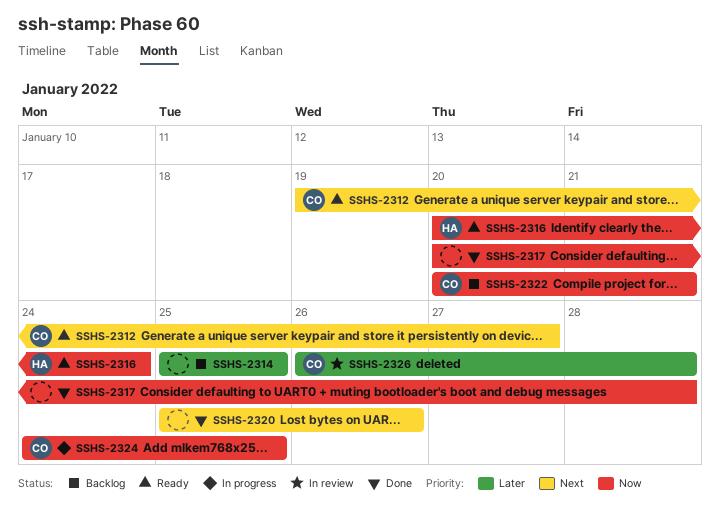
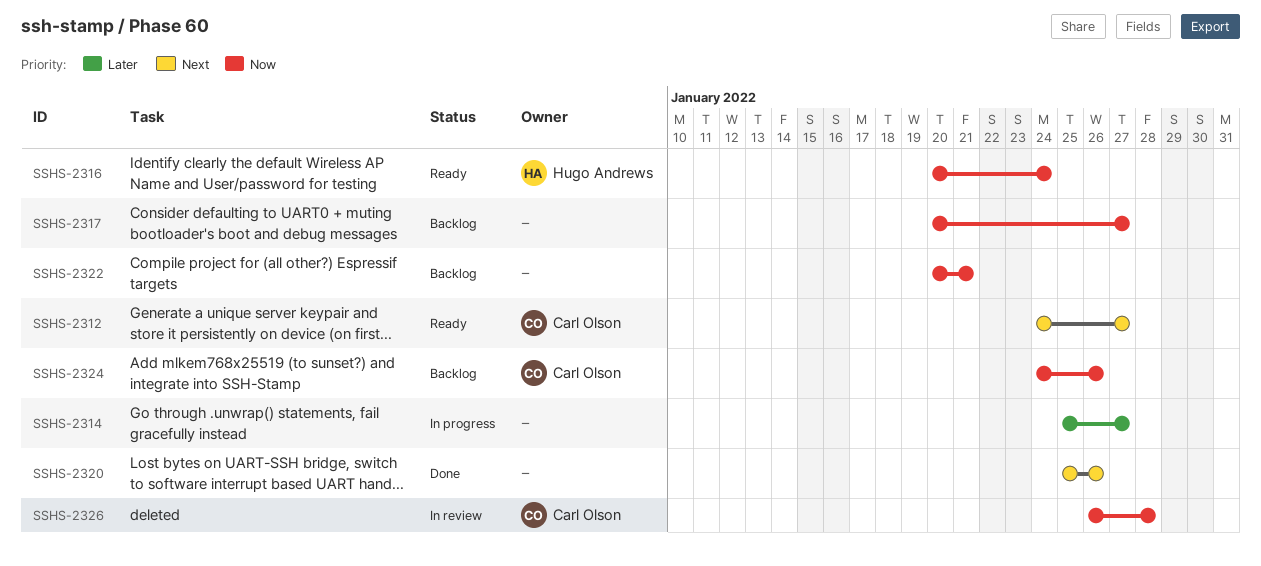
SSHS-2312, start: Jan 19 -> Jan 24
SSHS-2314, status: Backlog -> In progress
SSHS-2314, due: Jan 25 -> Jan 27
SSHS-2317, status: Done -> Backlog
SSHS-2317, due: Jan 28 -> Jan 27
SSHS-2322, owner: Carl Olson -> none
SSHS-2324, status: In progress -> Backlog
SSHS-2324, due: Jan 25 -> Jan 26
SSHS-2326, priority: Later -> Now

